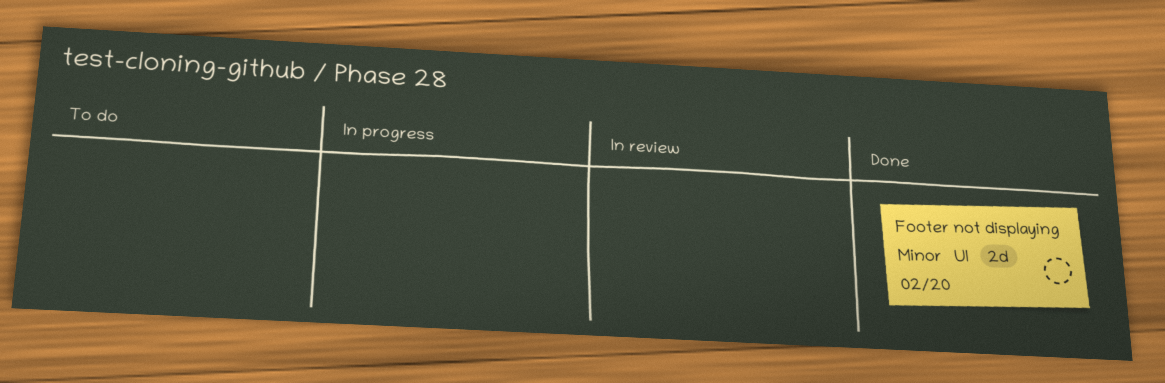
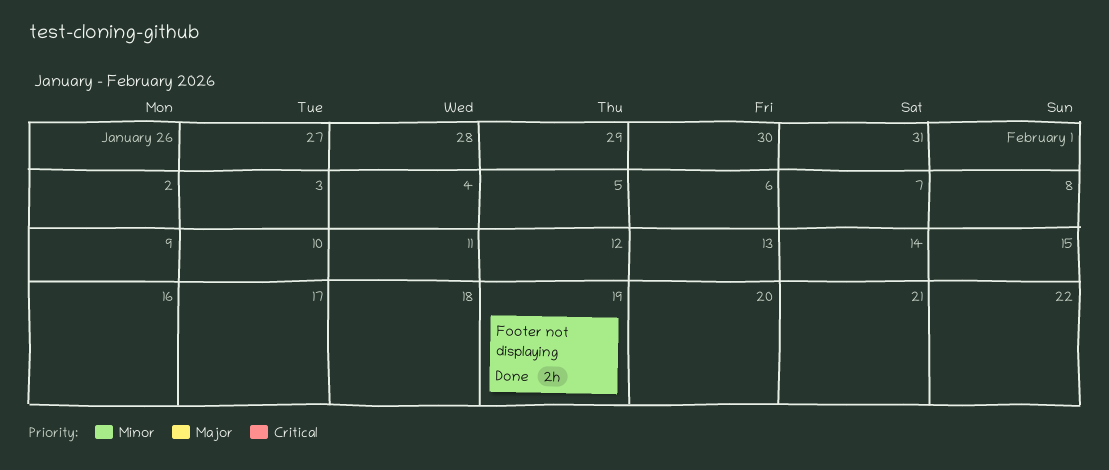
Footer not displaying, estimate: 2d -> 2h
Footer not displaying, due: Feb 20 -> Feb 19

